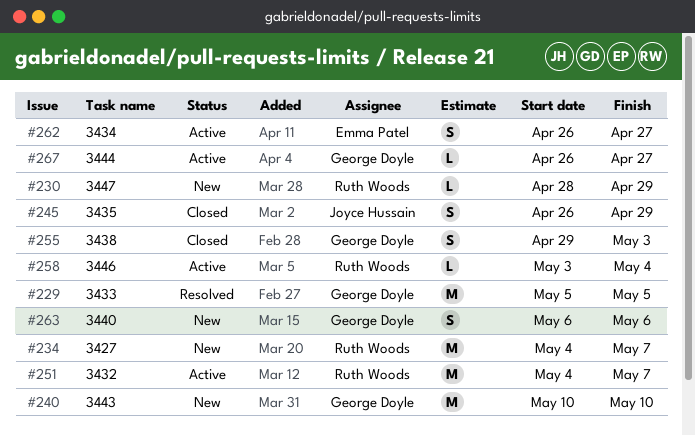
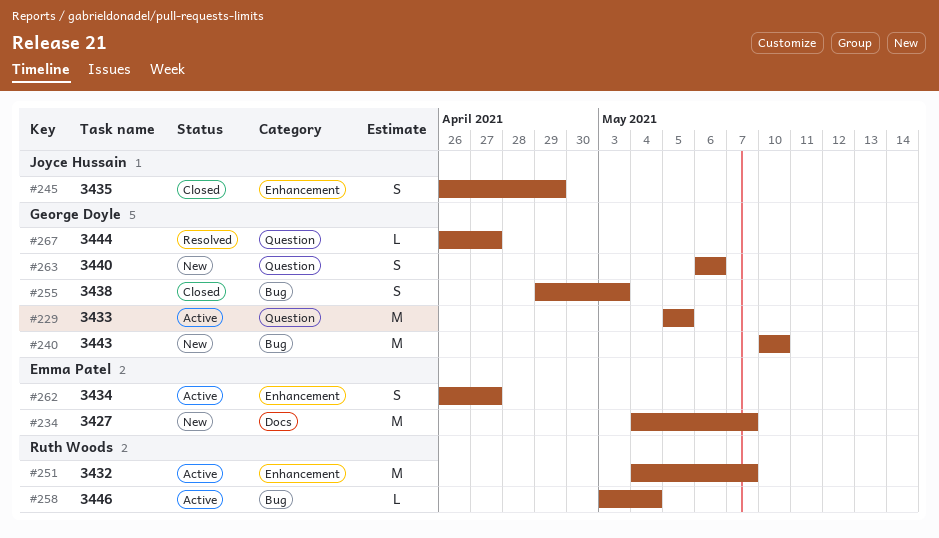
#229, status: Resolved -> Active
#230: present -> none
#234, owner: Ruth Woods -> Emma Patel
#267, status: Active -> Resolved

